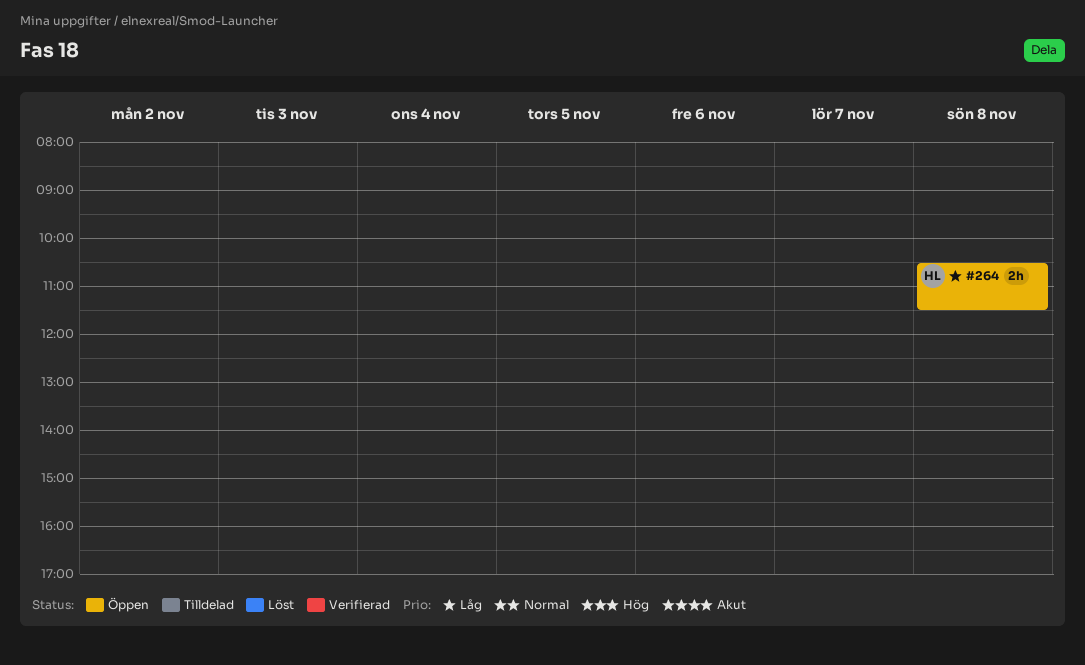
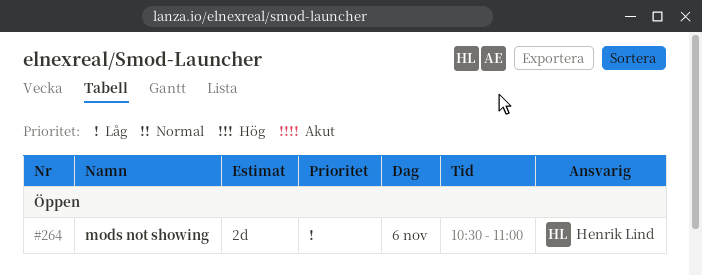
#264, estimate: 2h -> 2d
#264, day: Nov 8 -> Nov 6
#264, ends: 11:30 -> 11:00

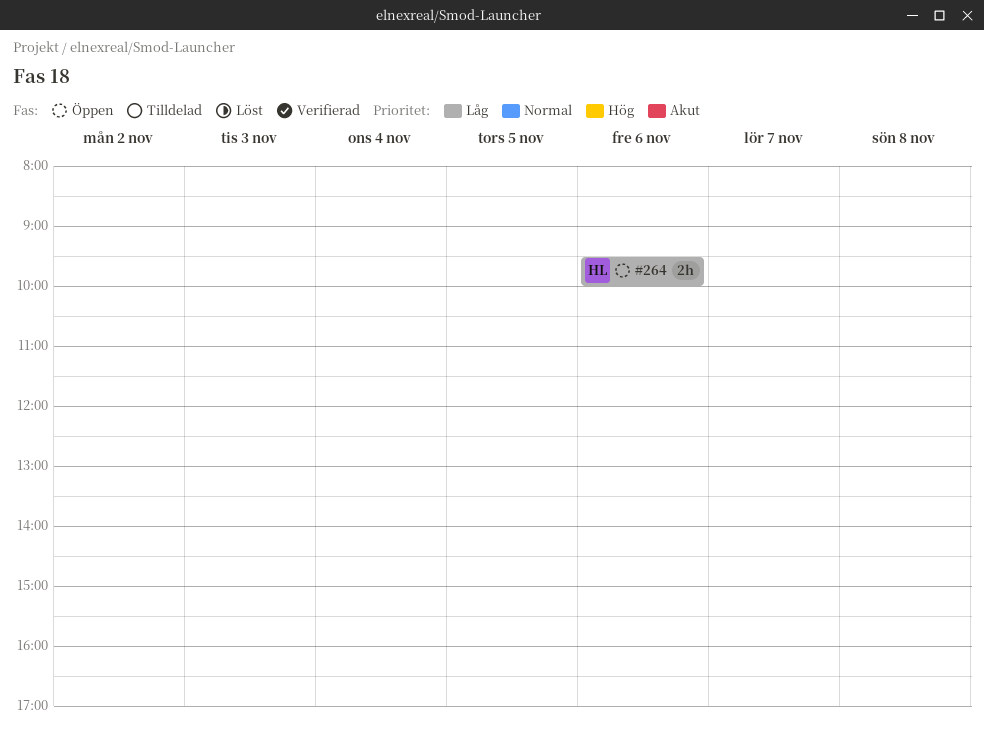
#264, estimate: 2d -> 2h
#264, begins: 10:30 -> 09:30
#264, ends: 11:00 -> 10:00

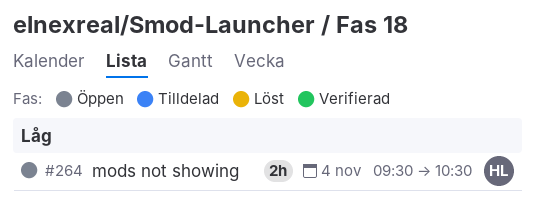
#264, day: Nov 6 -> Nov 4
#264, ends: 10:00 -> 10:30

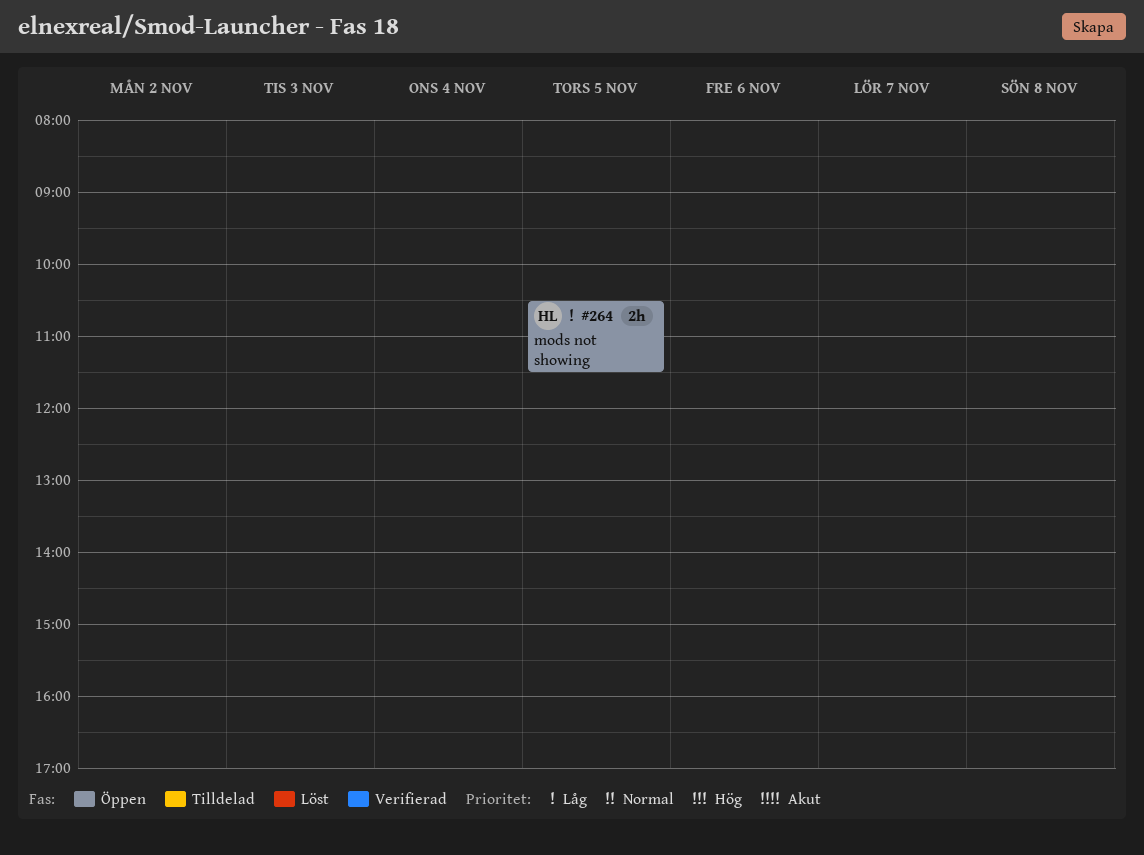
#264, day: Nov 4 -> Nov 5
#264, begins: 09:30 -> 10:30
#264, ends: 10:30 -> 11:30

